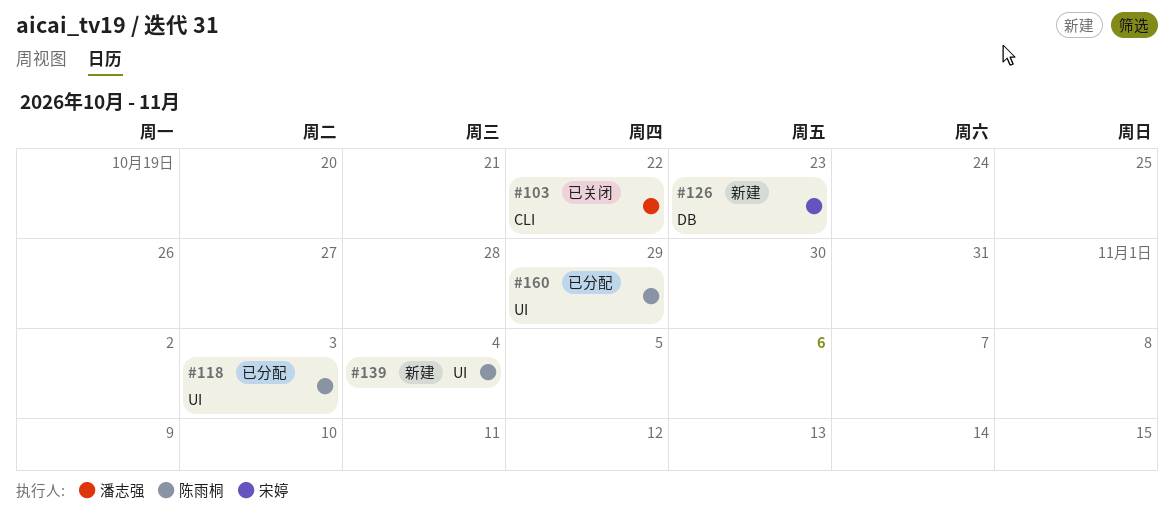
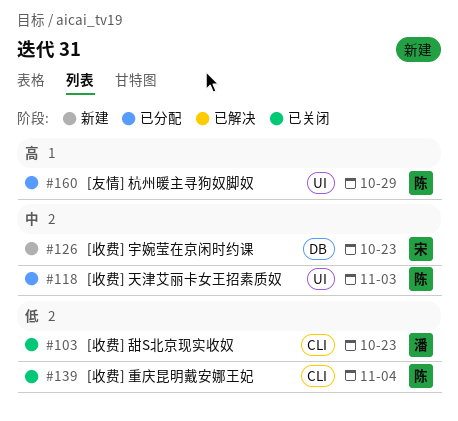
#103, due: Oct 22 -> Oct 23
#139, status: 新建 -> 已关闭
#139, label: UI -> CLI

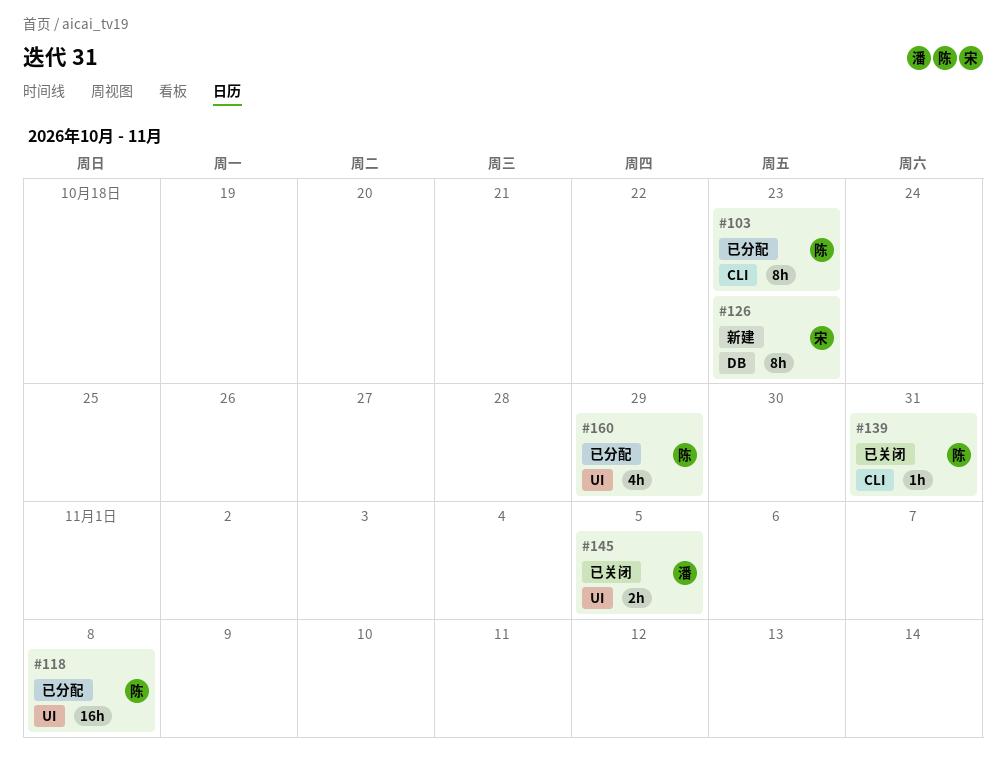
#103, status: 已关闭 -> 已分配
#103, owner: 潘 -> 陈
#118, due: Nov 3 -> Nov 8
#139, due: Nov 4 -> Oct 31
#145: none -> present

